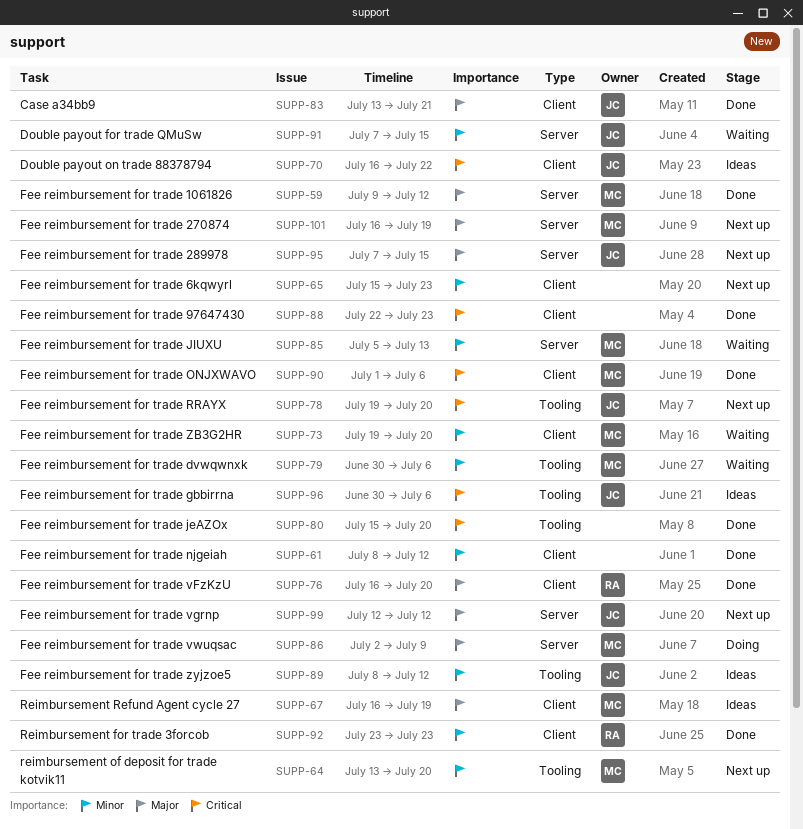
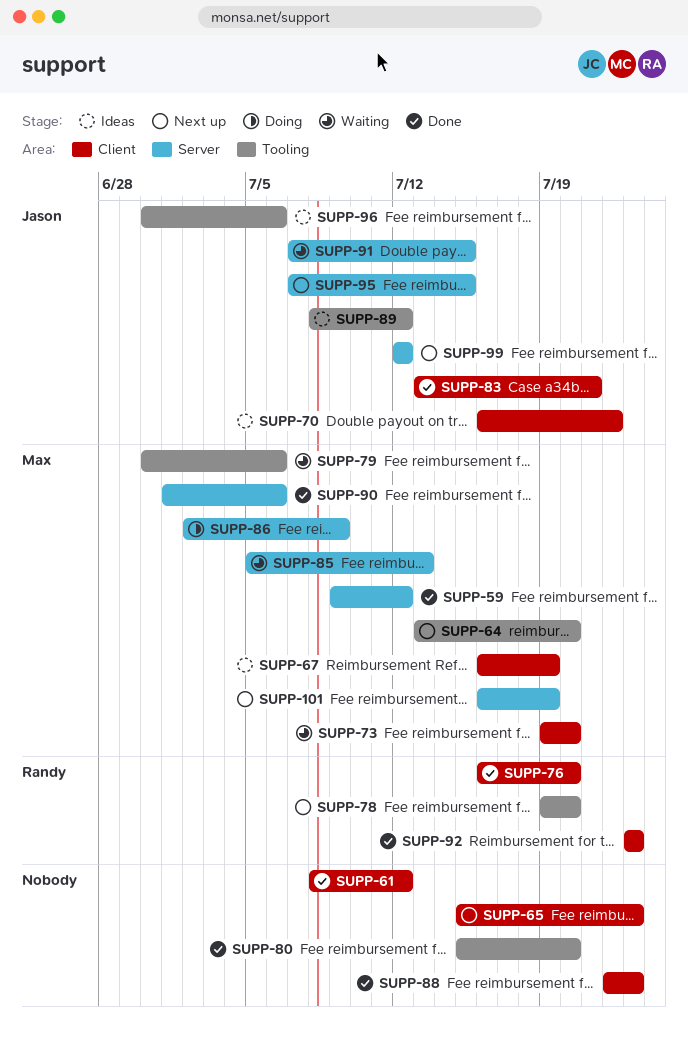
SUPP-78, owner: Jason -> Randy
SUPP-90, label: Client -> Server

